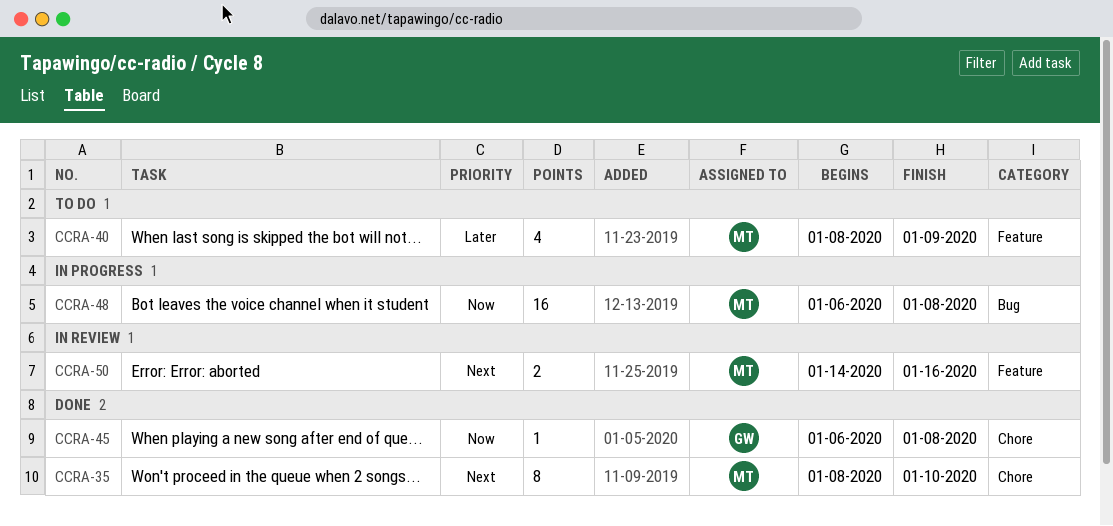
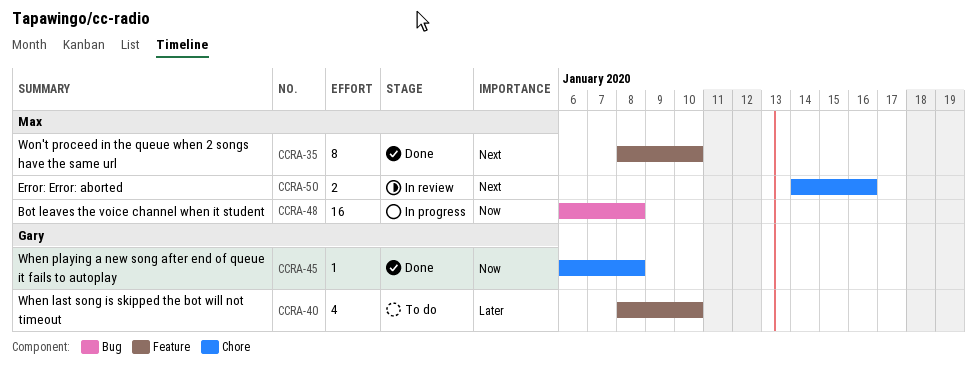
CCRA-35, label: Chore -> Feature
CCRA-40, owner: Max -> Gary
CCRA-40, due: Jan 9 -> Jan 10
CCRA-50, label: Feature -> Chore

